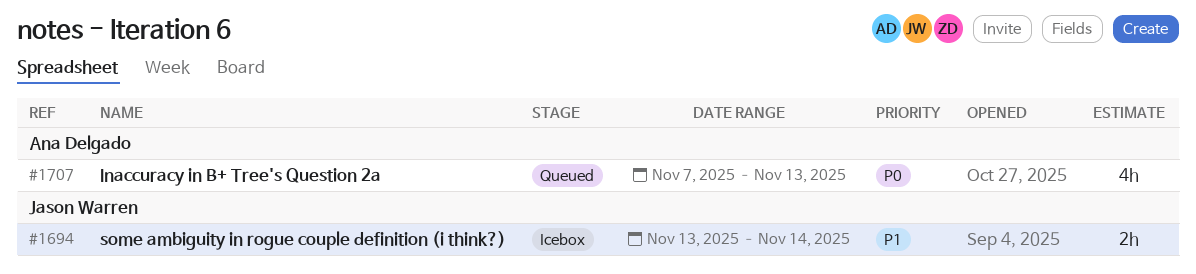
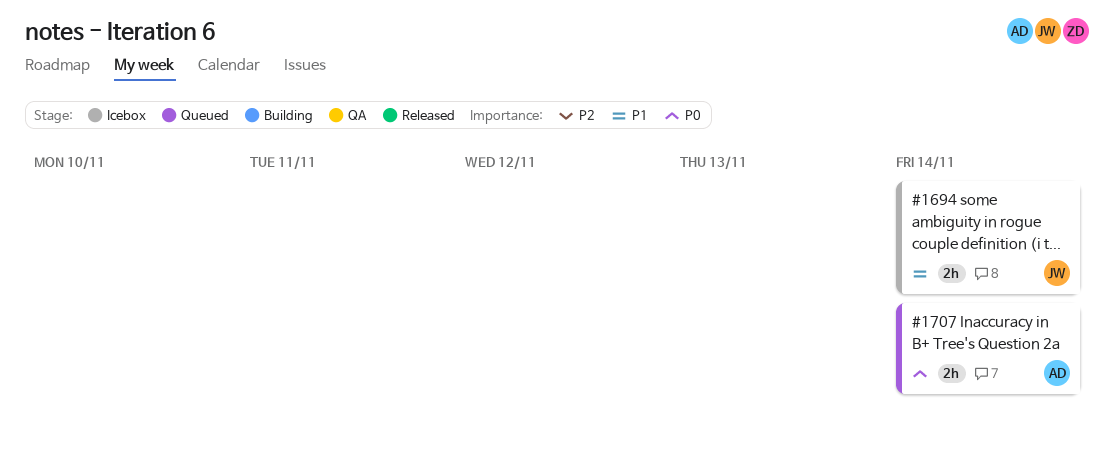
#1707, estimate: 4h -> 2h
#1707, due: Nov 13 -> Nov 14

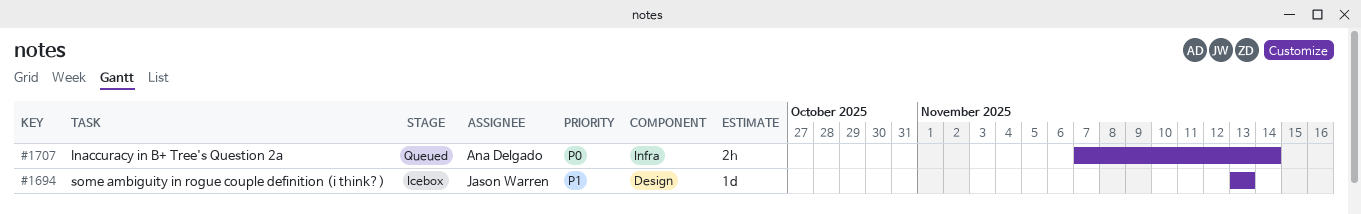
#1694, estimate: 2h -> 1d
#1694, due: Nov 14 -> Nov 13

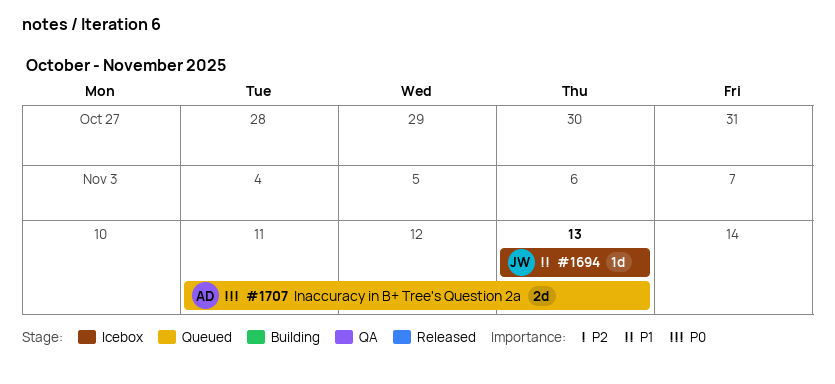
#1707, estimate: 2h -> 2d
#1707, start: Nov 7 -> Nov 11
#1707, due: Nov 14 -> Nov 13

